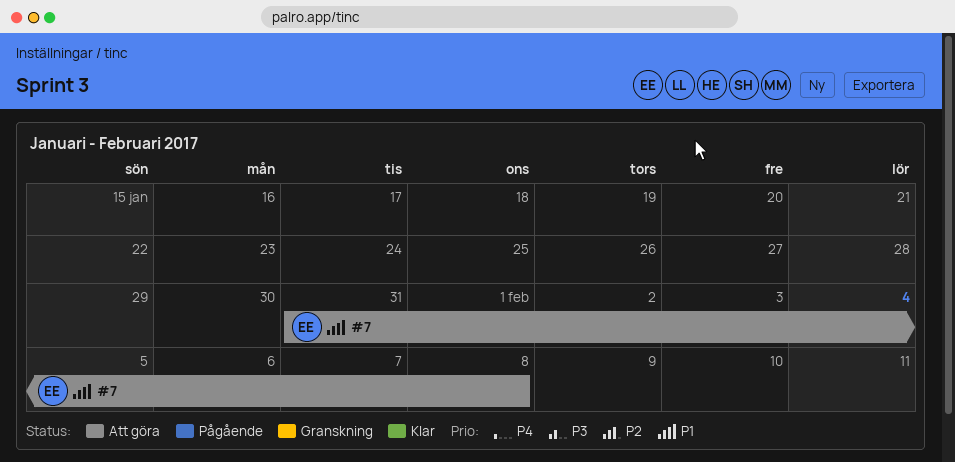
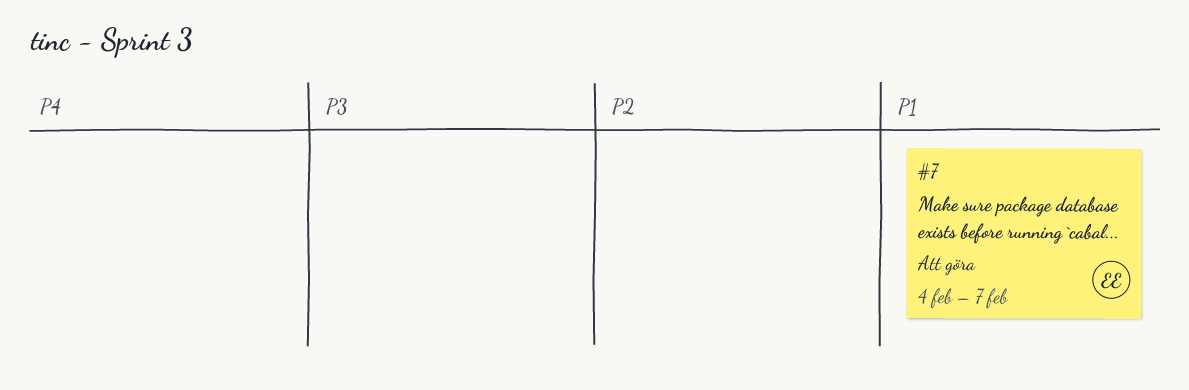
#7, start: Jan 31 -> Feb 4
#7, due: Feb 8 -> Feb 7

